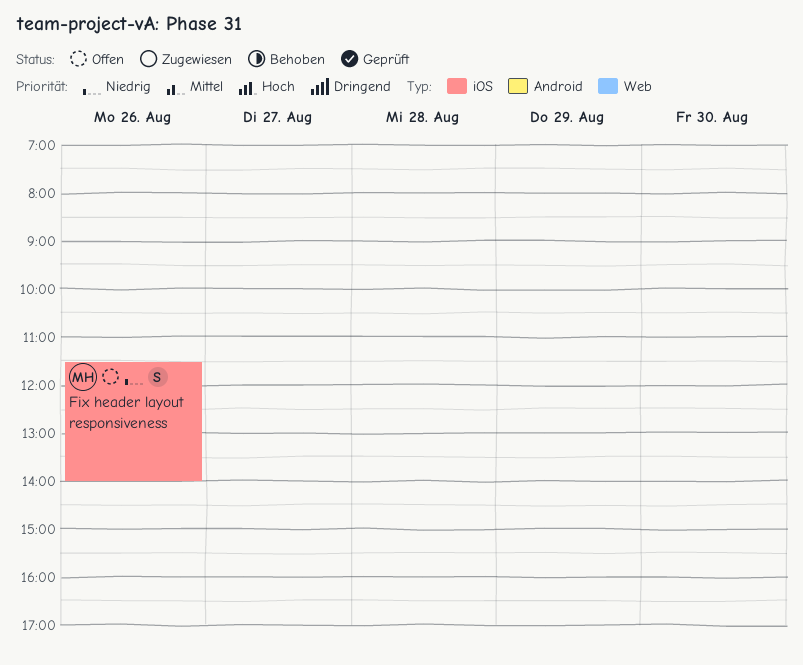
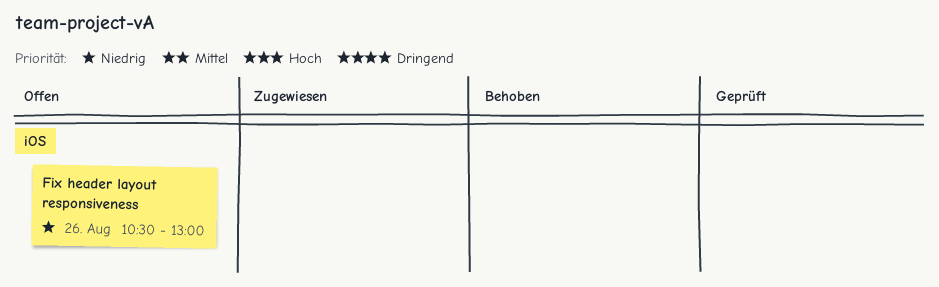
Fix header layout responsiveness, begins: 11:30 -> 10:30
Fix header layout responsiveness, ends: 14:00 -> 13:00

